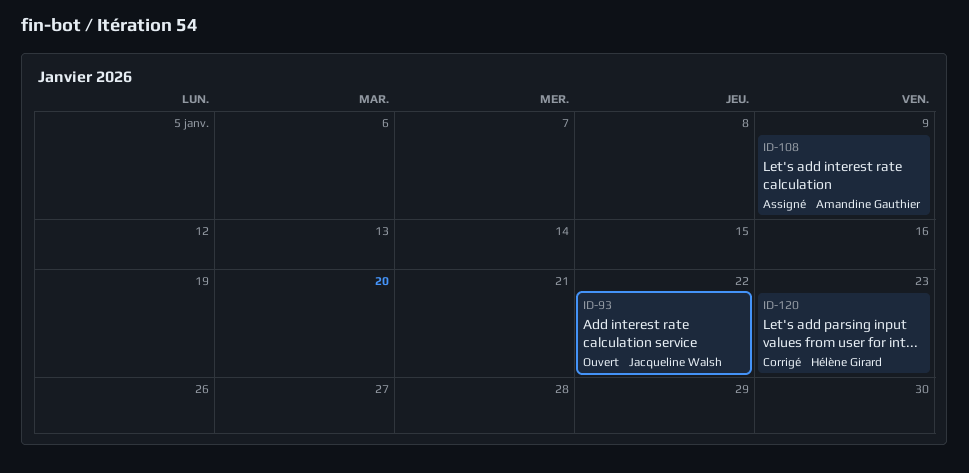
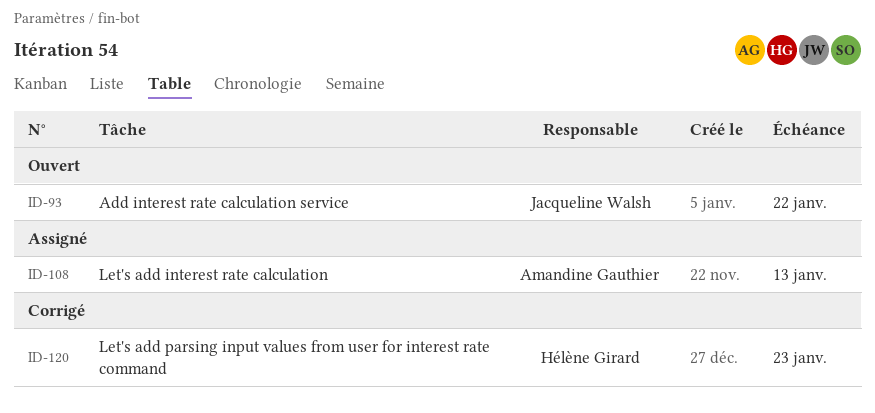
ID-108, due: Jan 9 -> Jan 13

